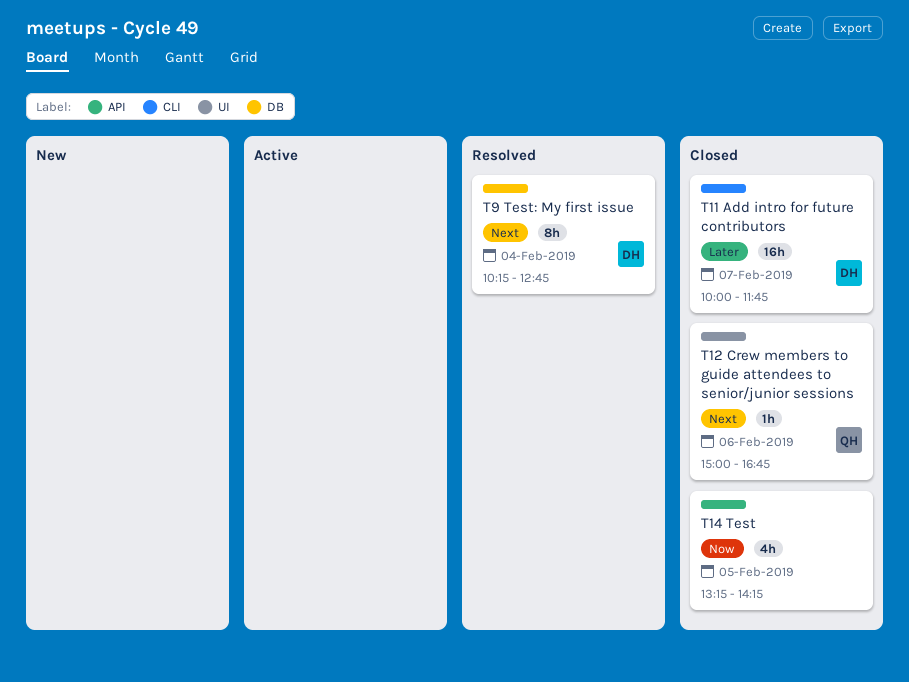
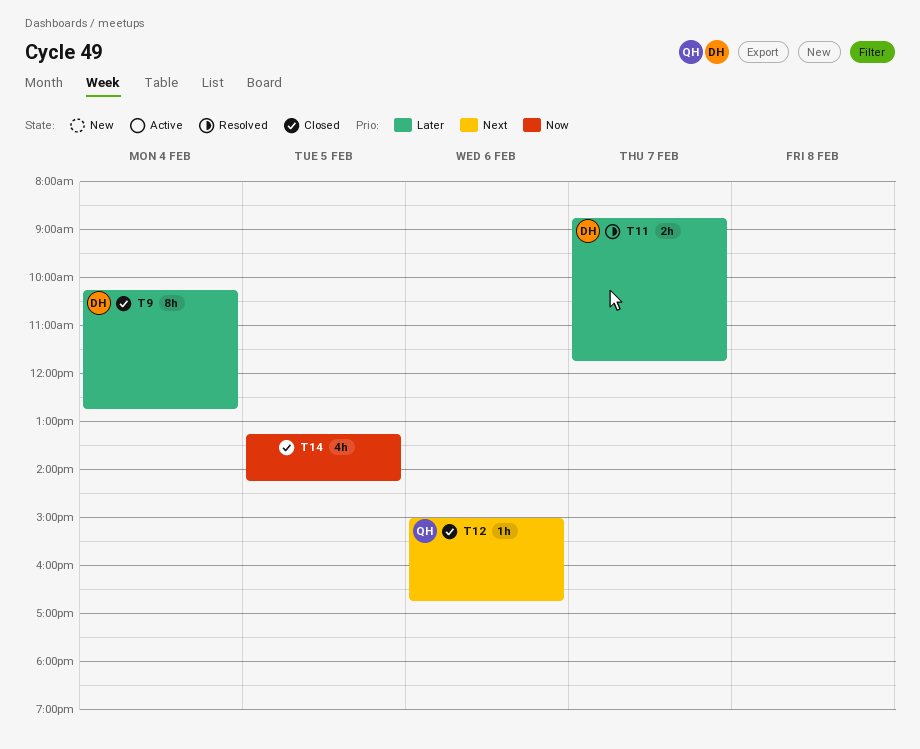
T9, status: Resolved -> Closed
T9, priority: Next -> Later
T11, status: Closed -> Resolved
T11, estimate: 16h -> 2h
T11, begins: 10:00 -> 08:45

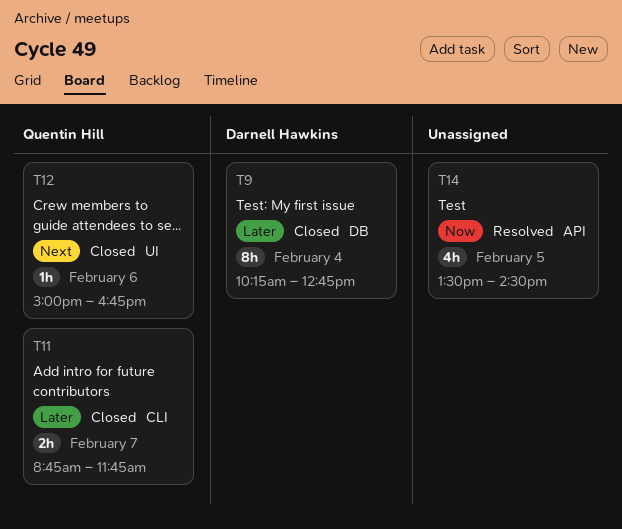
T11, status: Resolved -> Closed
T11, owner: Darnell Hawkins -> Quentin Hill
T14, status: Closed -> Resolved
T14, begins: 13:15 -> 13:30
T14, ends: 14:15 -> 14:30

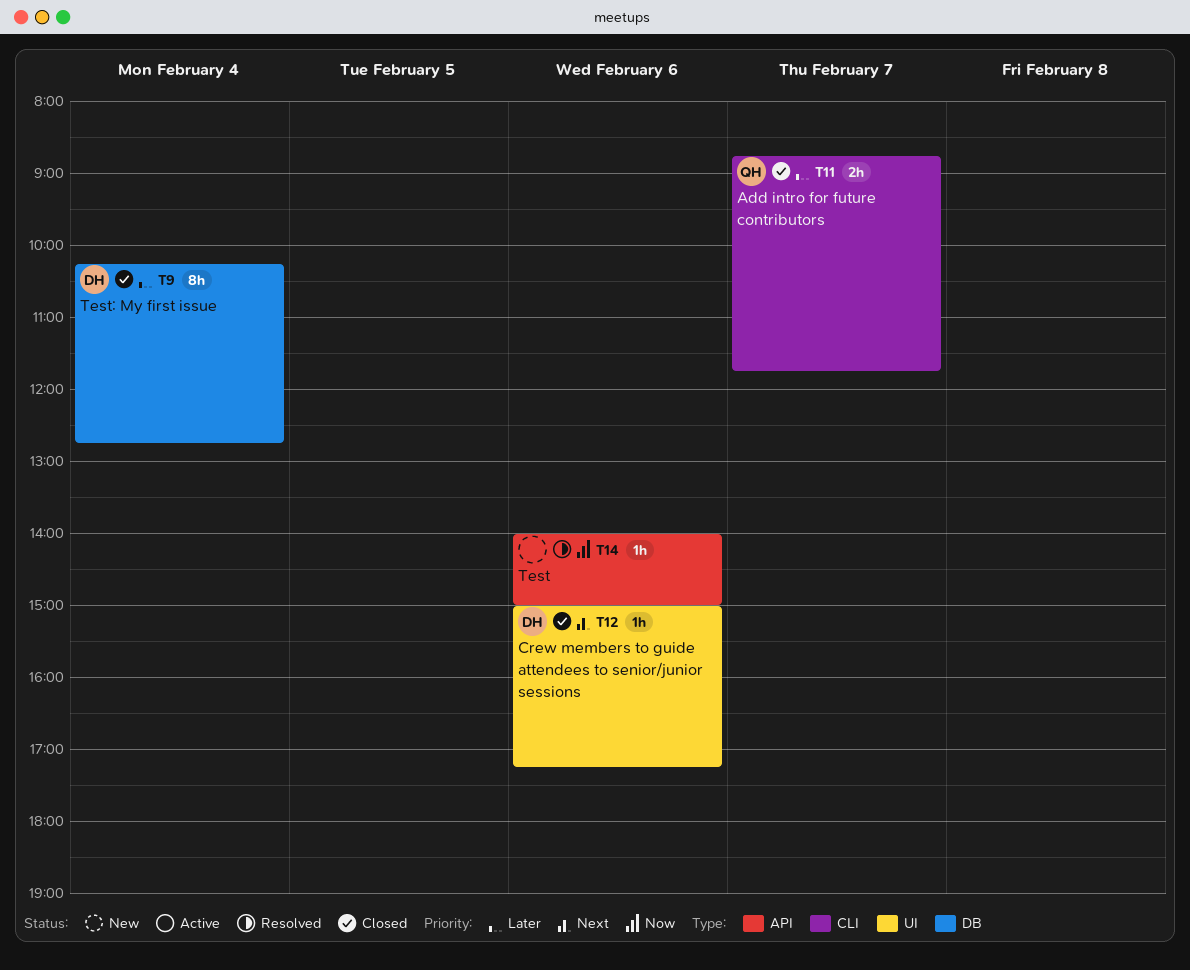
T12, owner: Quentin Hill -> Darnell Hawkins
T12, ends: 16:45 -> 17:15
T14, estimate: 4h -> 1h
T14, day: Feb 5 -> Feb 6
T14, begins: 13:30 -> 14:00
T14, ends: 14:30 -> 15:00

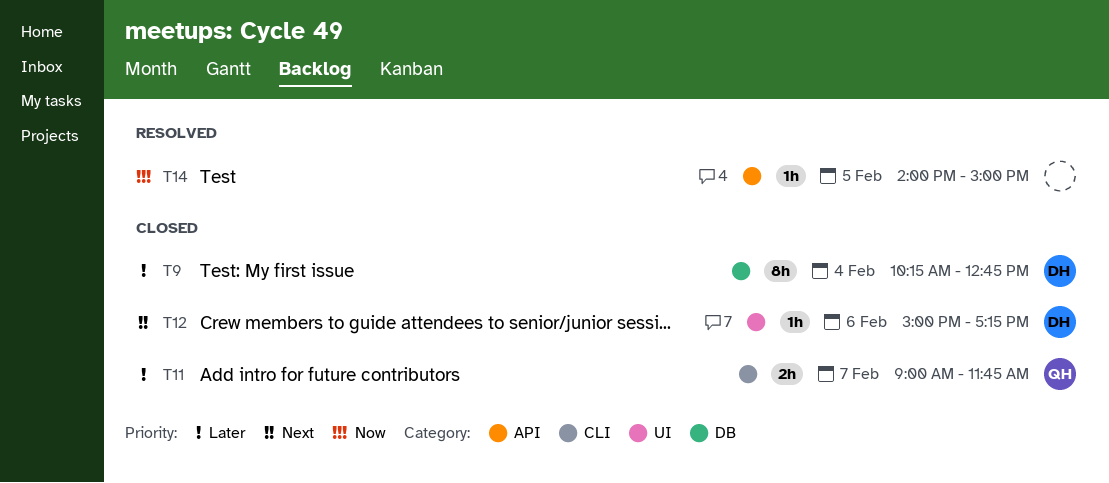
T11, begins: 08:45 -> 09:00
T14, day: Feb 6 -> Feb 5

